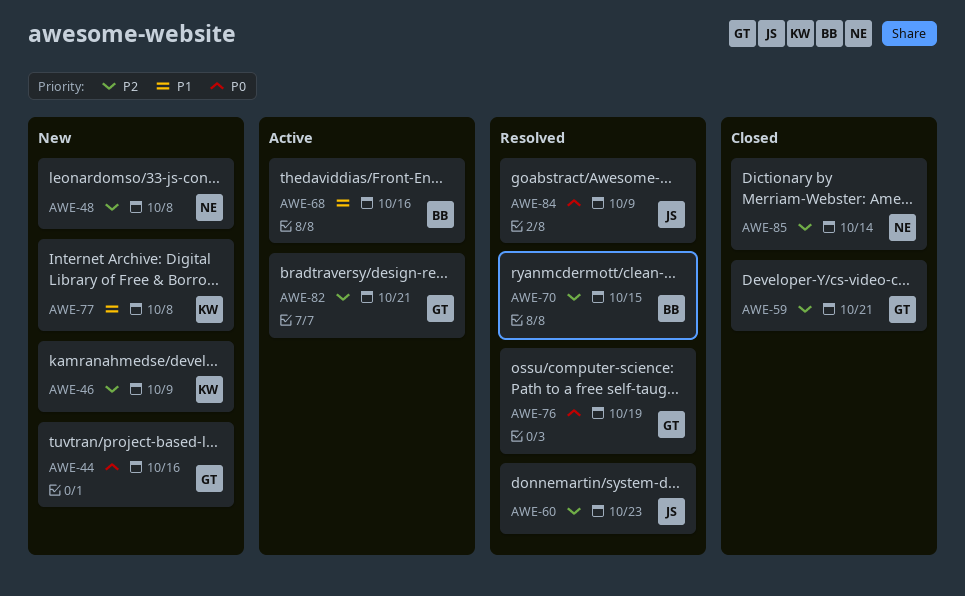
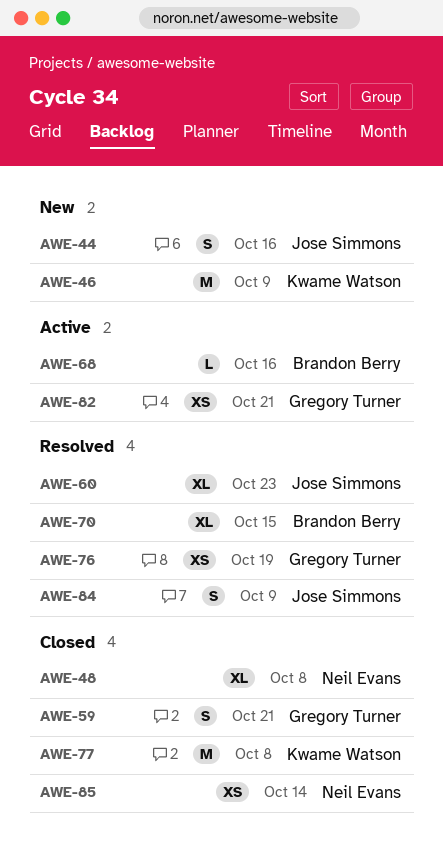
AWE-44, owner: Gregory Turner -> Jose Simmons
AWE-48, status: New -> Closed
AWE-77, status: New -> Closed

